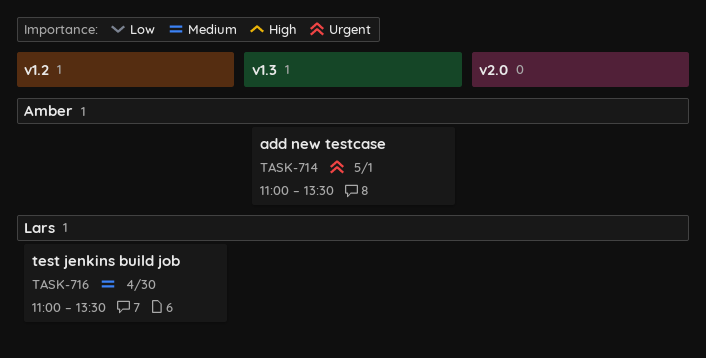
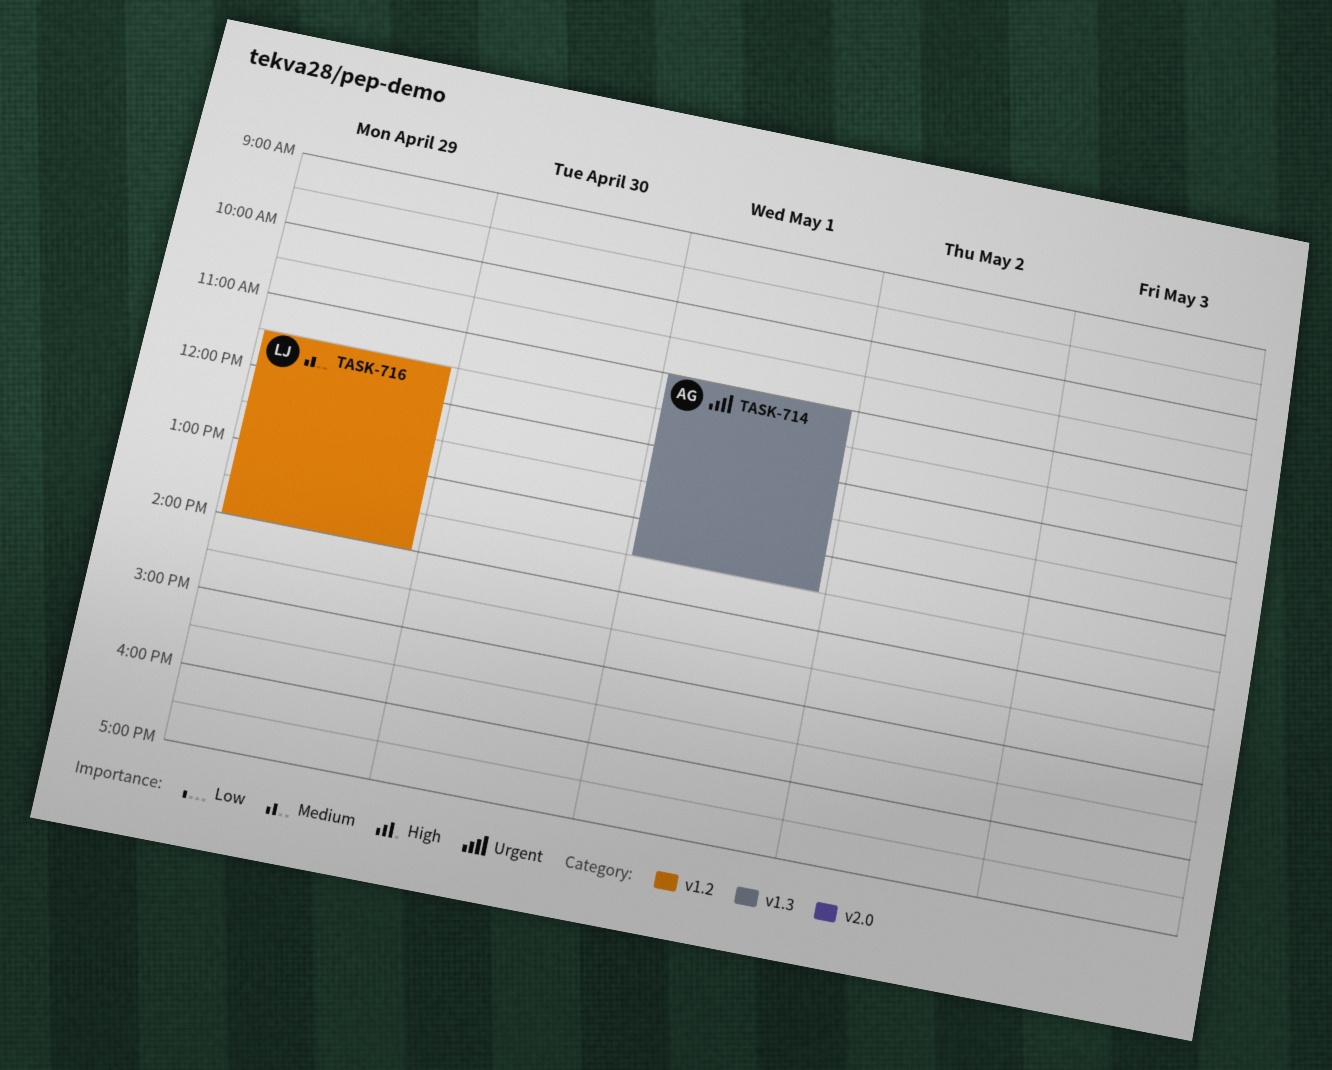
TASK-716, day: Apr 30 -> Apr 29
TASK-716, begins: 11:00 -> 11:30
TASK-716, ends: 13:30 -> 14:00

